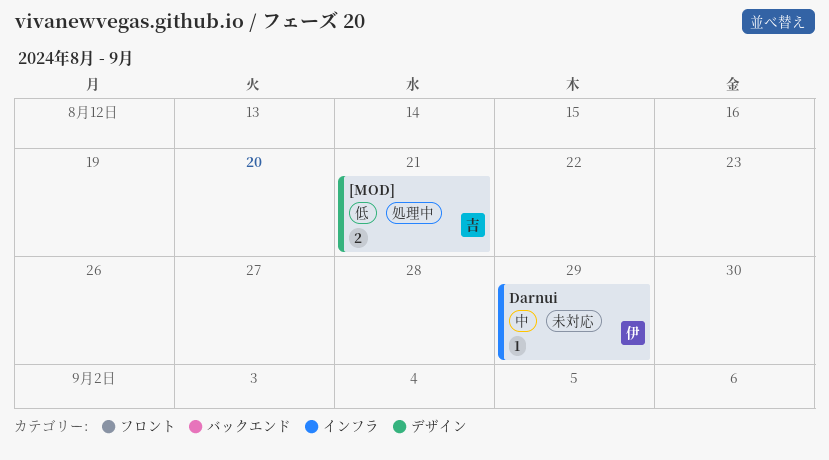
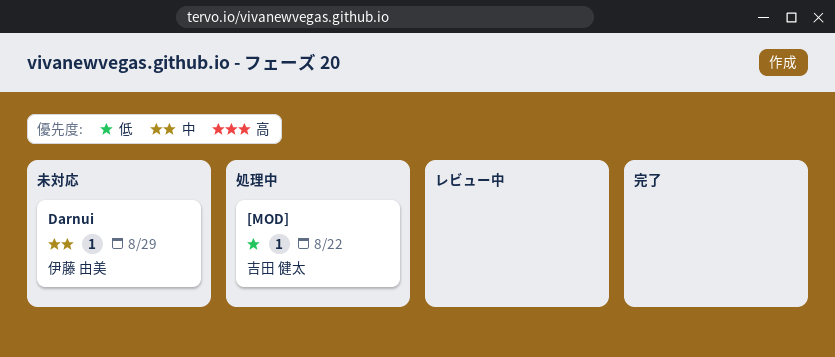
[MOD], estimate: 2 -> 1
[MOD], due: Aug 21 -> Aug 22

